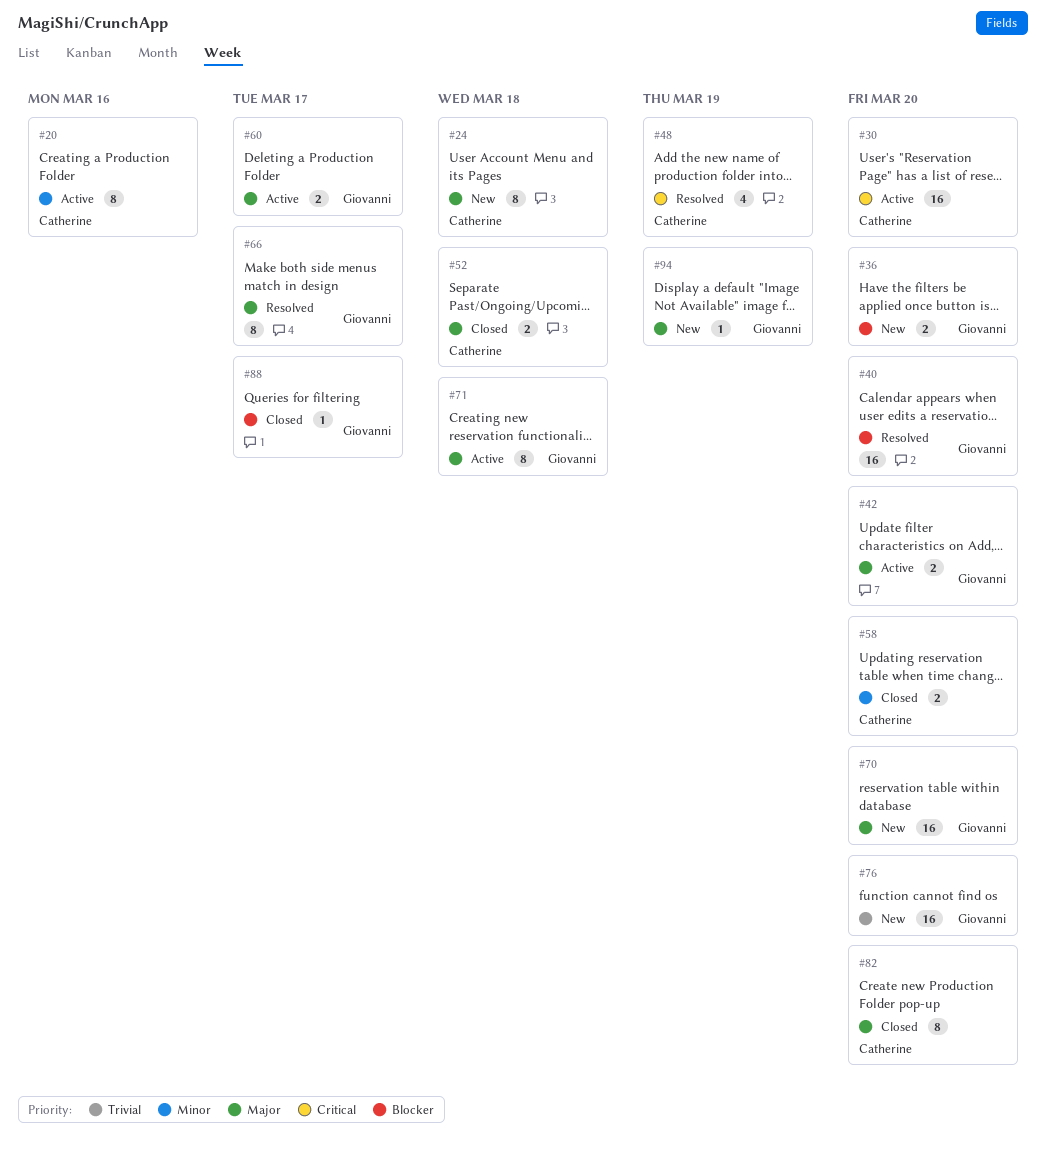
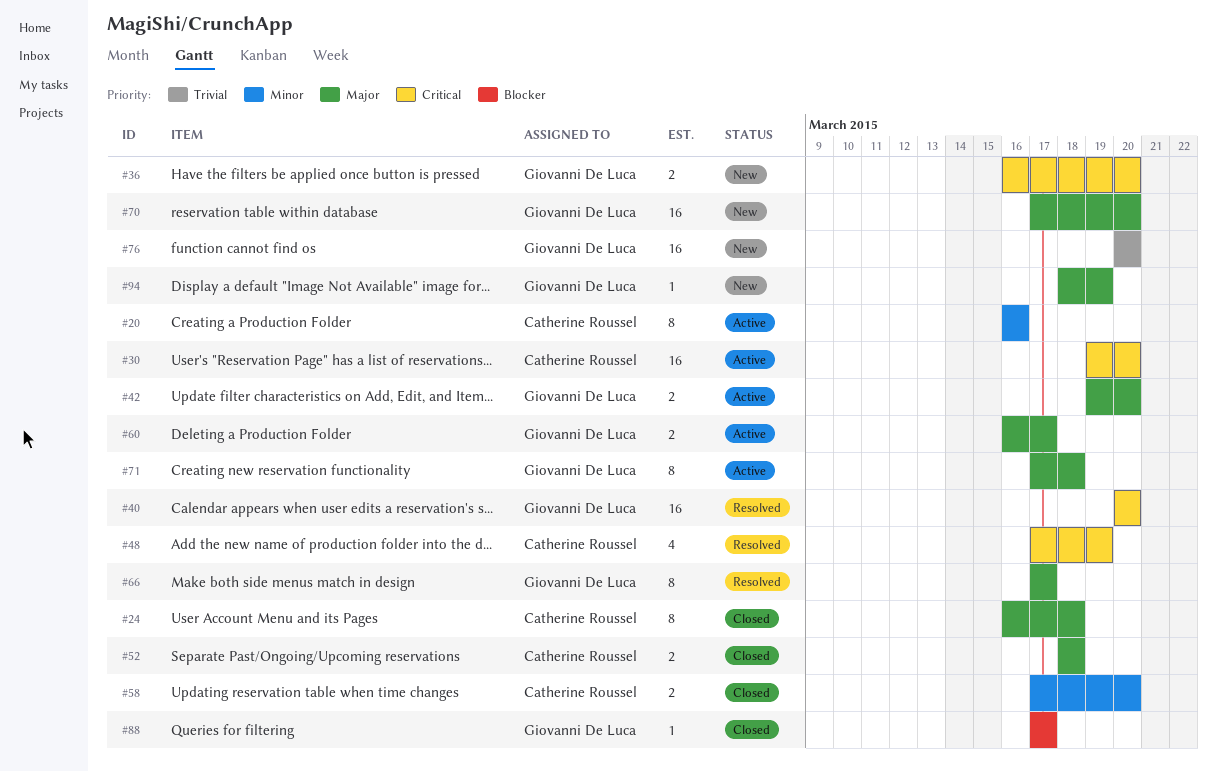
#24, status: New -> Closed
#36, priority: Blocker -> Critical
#40, priority: Blocker -> Critical
#82: present -> none

